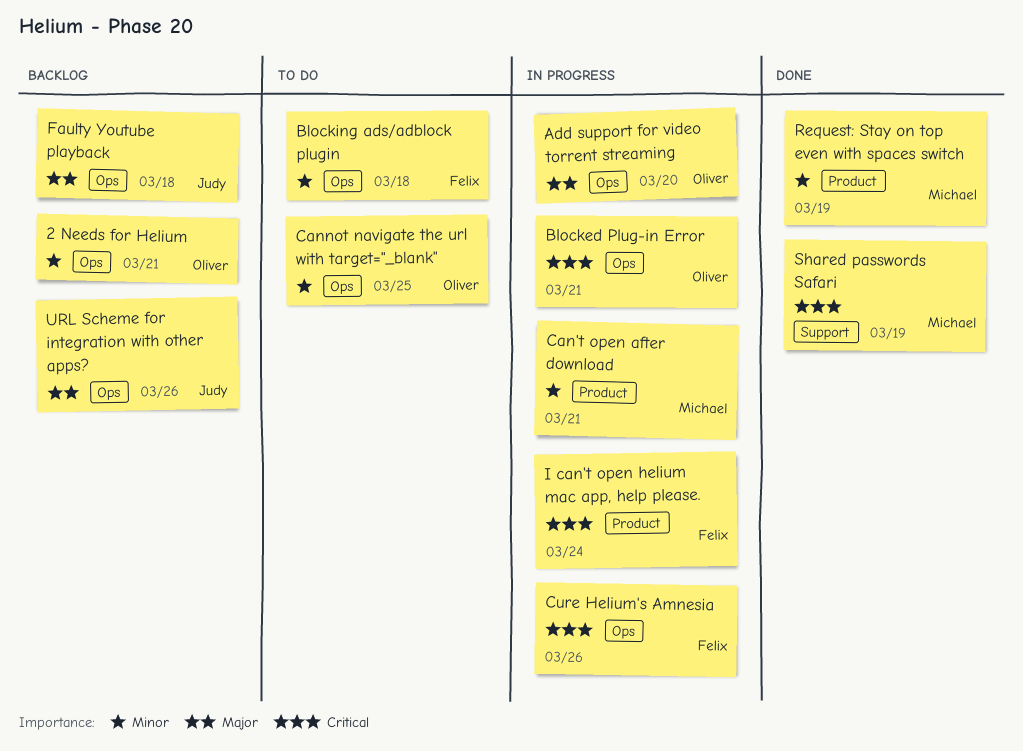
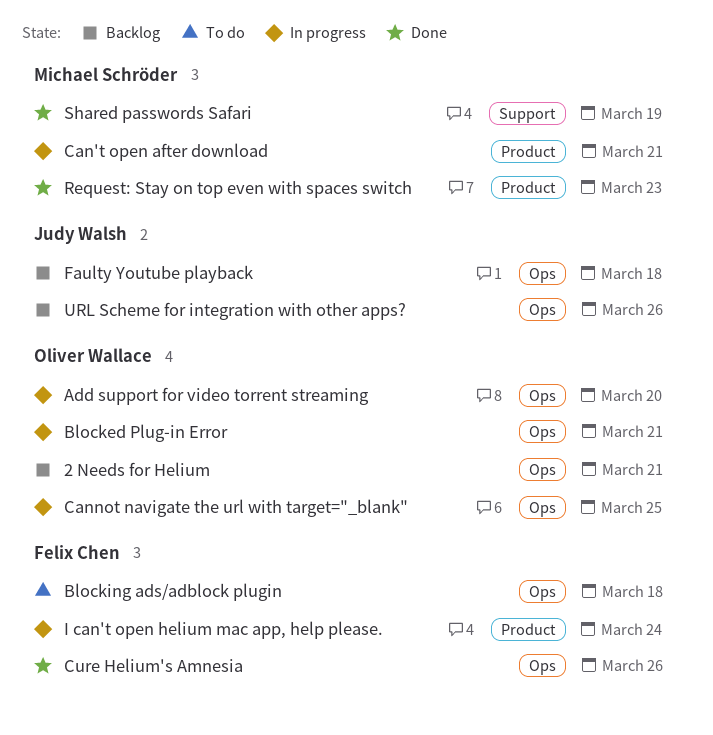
Cannot navigate the url with target="_blank", status: To do -> In progress
Cure Helium's Amnesia, status: In progress -> Done
Request: Stay on top even with spaces switch, due: Mar 19 -> Mar 23

